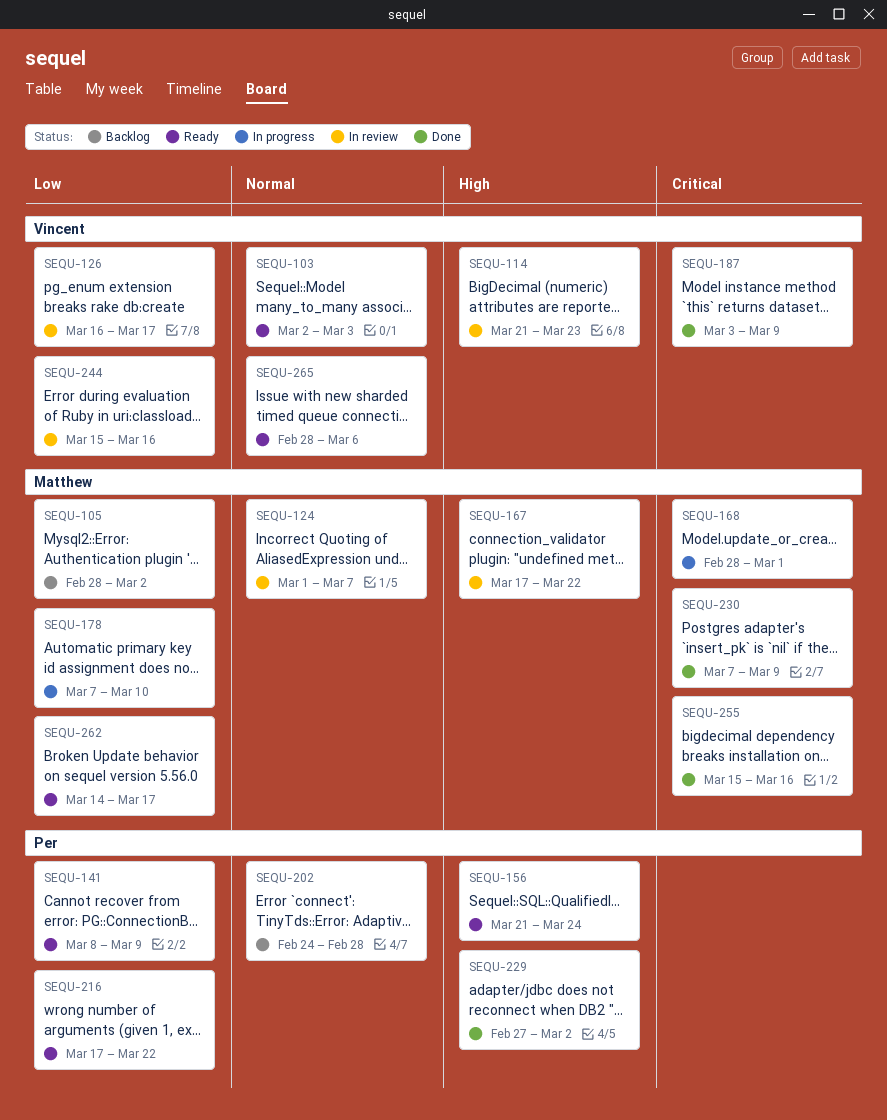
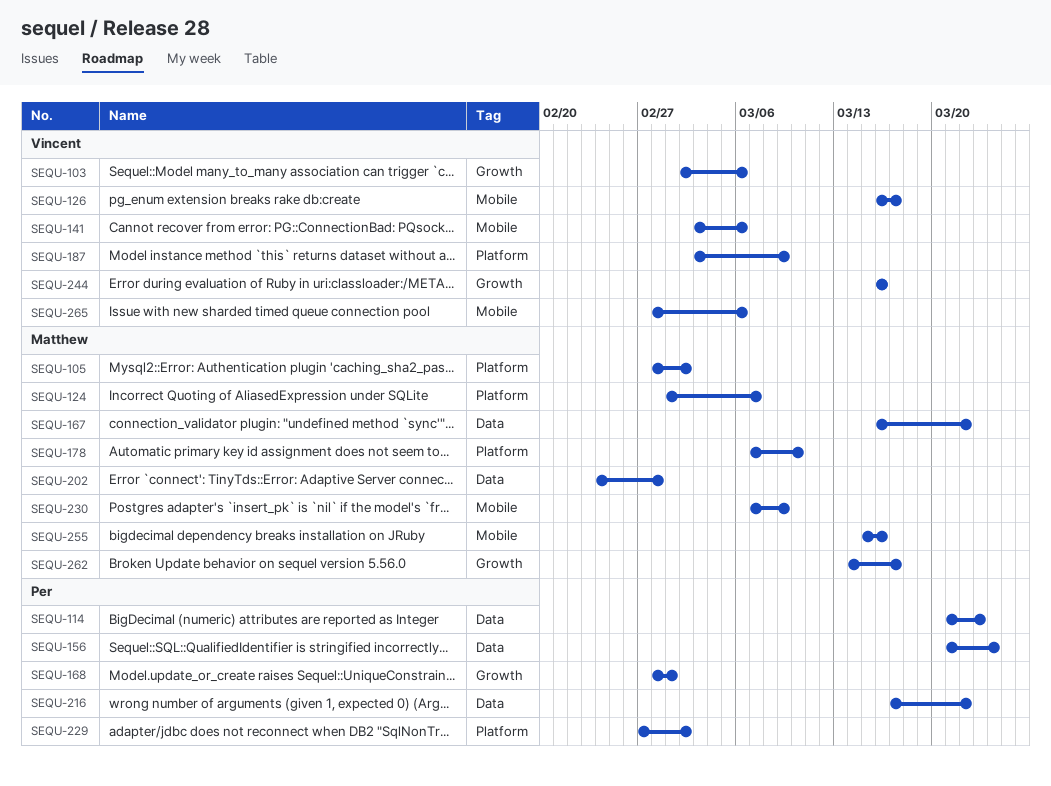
SEQU-103, due: Mar 3 -> Mar 6
SEQU-114, owner: Vincent -> Per
SEQU-141, owner: Per -> Vincent
SEQU-141, start: Mar 8 -> Mar 3
SEQU-141, due: Mar 9 -> Mar 6
SEQU-167, start: Mar 17 -> Mar 16
SEQU-168, owner: Matthew -> Per
SEQU-202, owner: Per -> Matthew
SEQU-244, start: Mar 15 -> Mar 16

